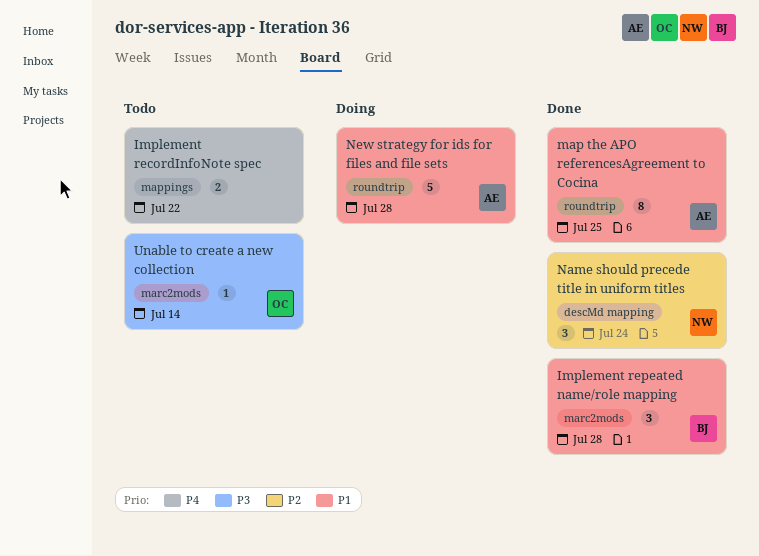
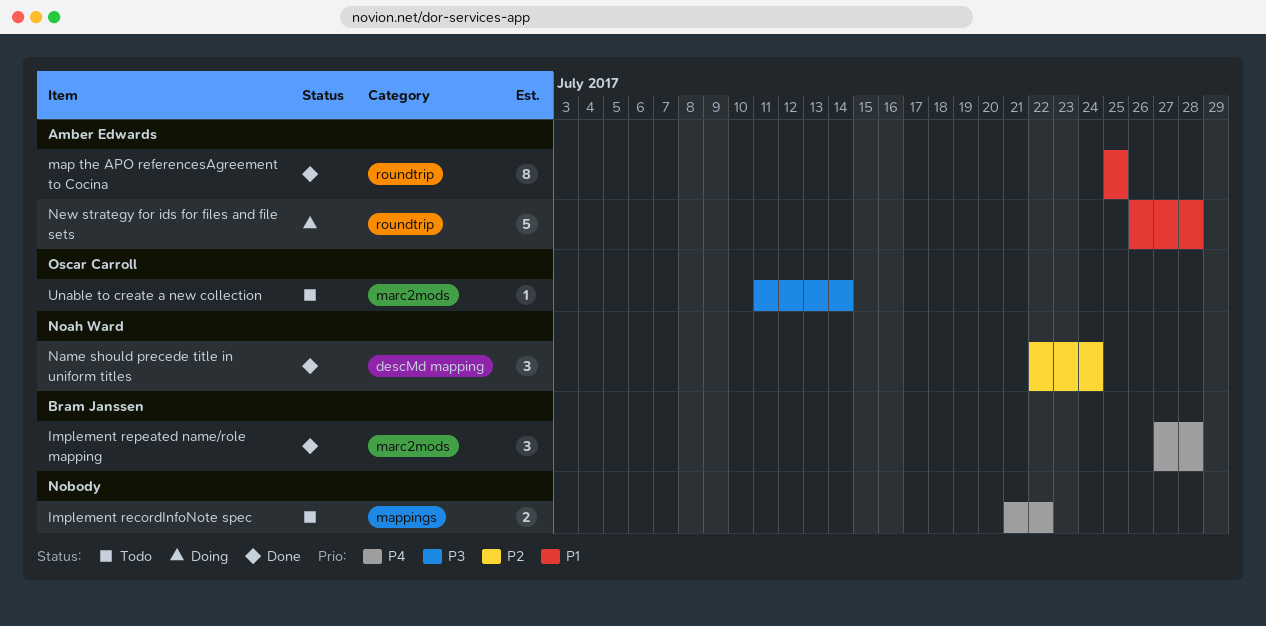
Implement repeated name/role mapping, priority: P1 -> P4

